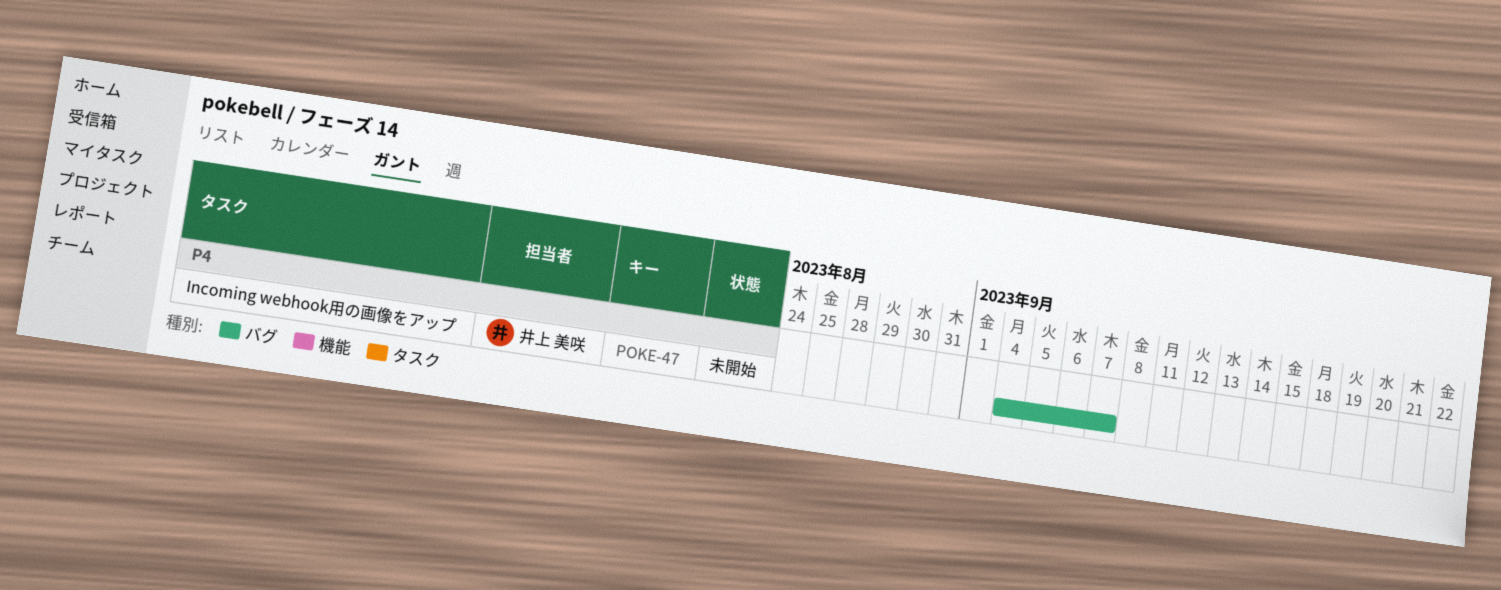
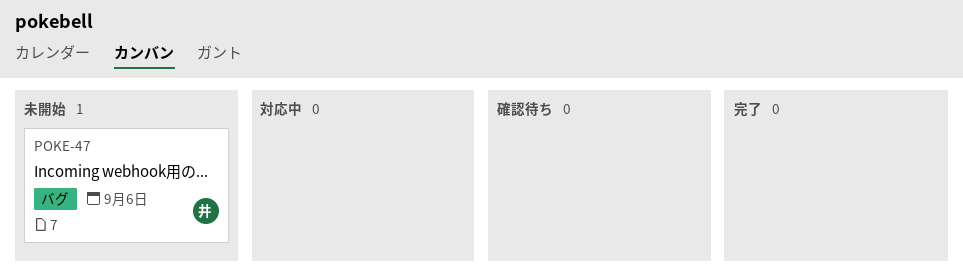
POKE-47, due: Sep 7 -> Sep 6

